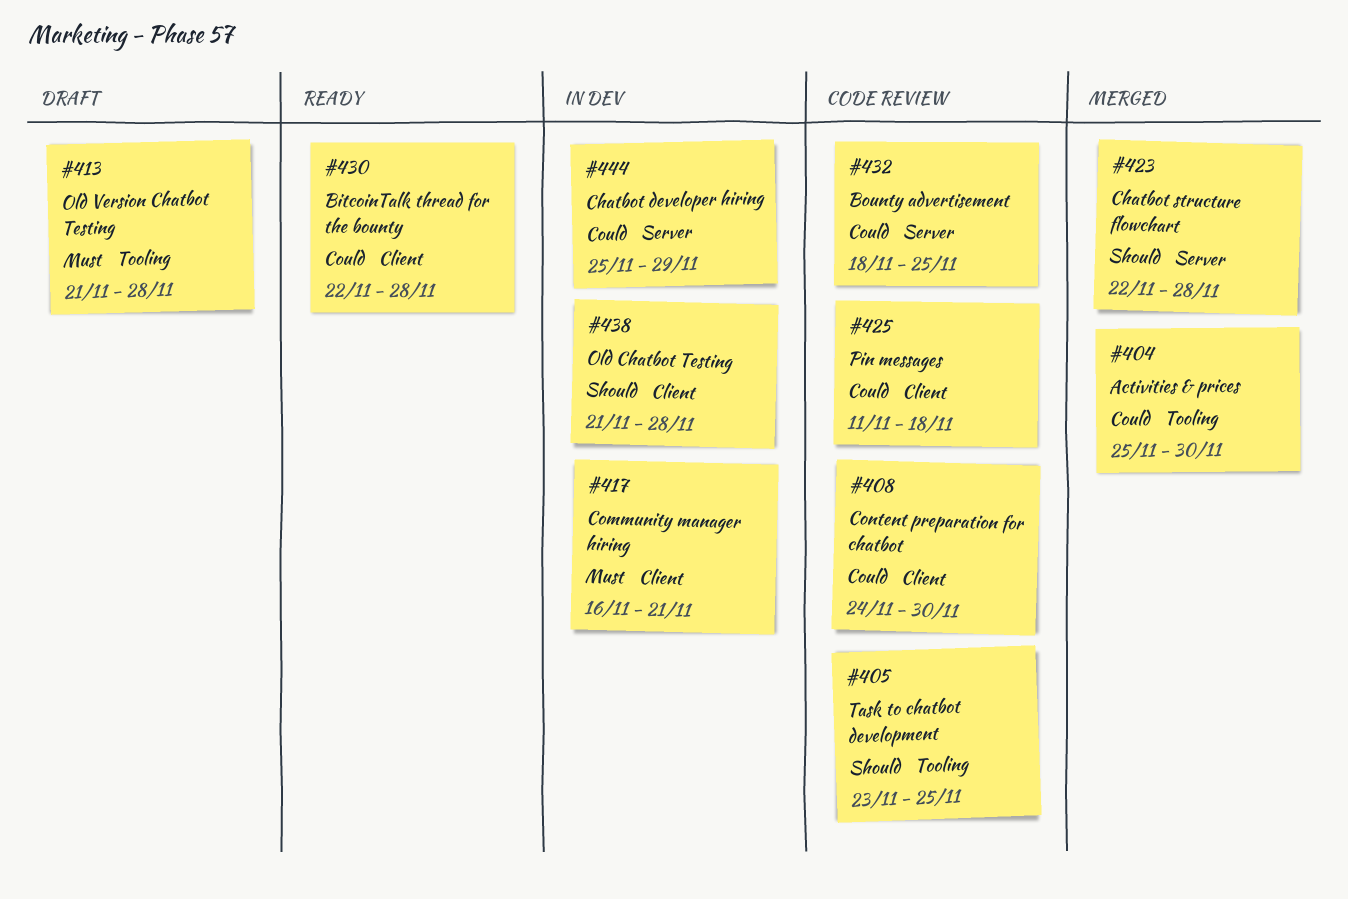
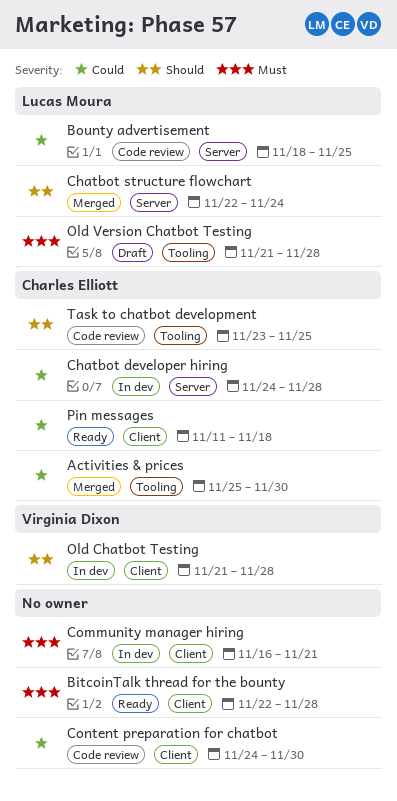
BitcoinTalk thread for the bounty, priority: Could -> Must
Chatbot developer hiring, start: Nov 25 -> Nov 24
Chatbot developer hiring, due: Nov 29 -> Nov 28
Chatbot structure flowchart, due: Nov 28 -> Nov 24
Pin messages, status: Code review -> Ready

